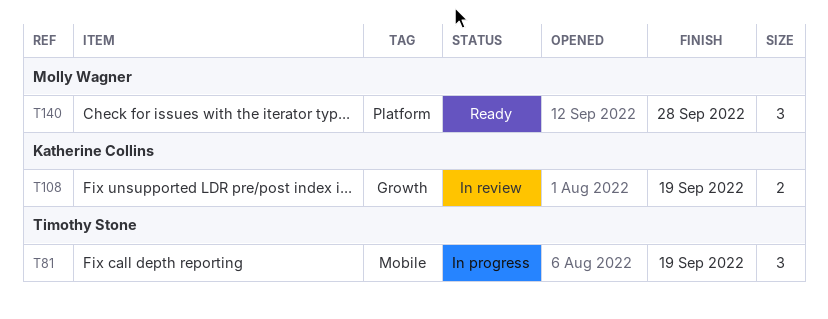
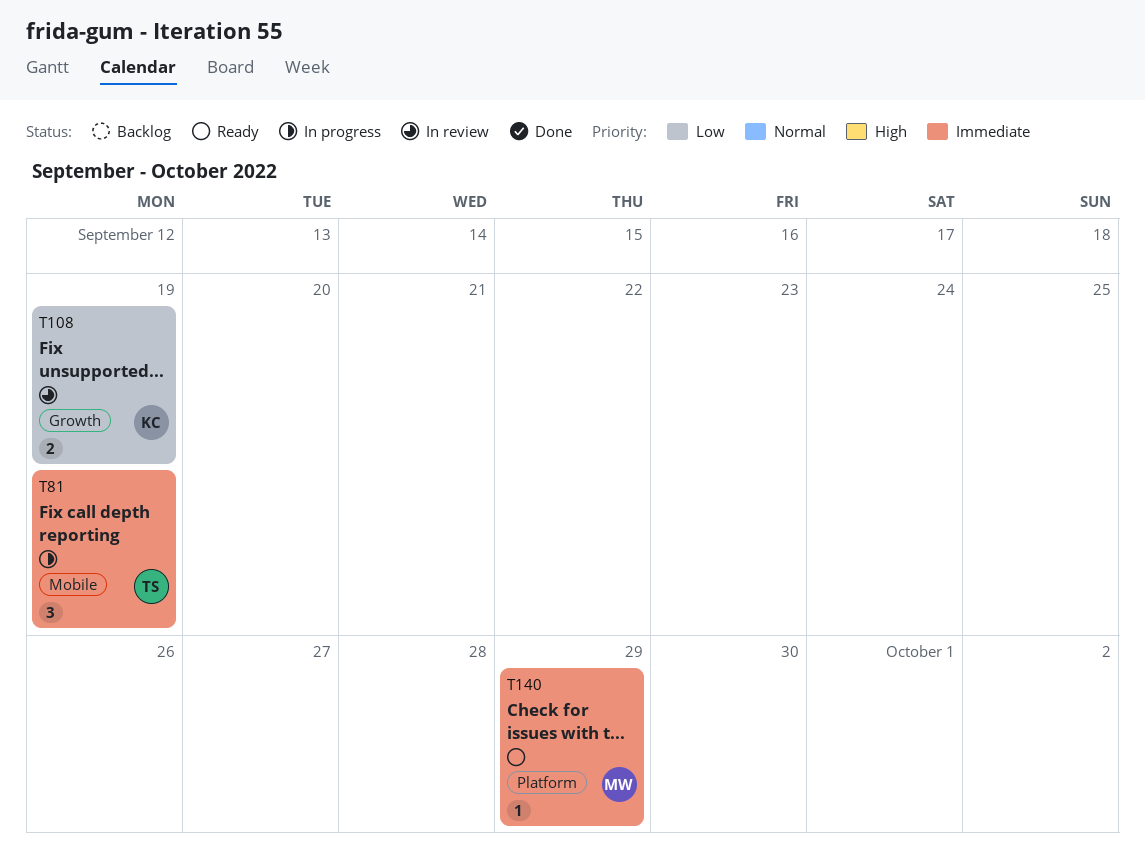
T140, estimate: 3 -> 1
T140, due: Sep 28 -> Sep 29

